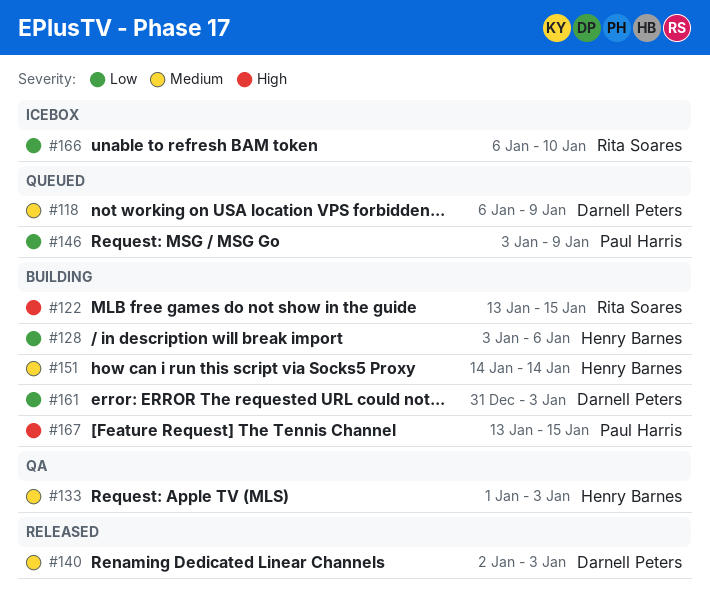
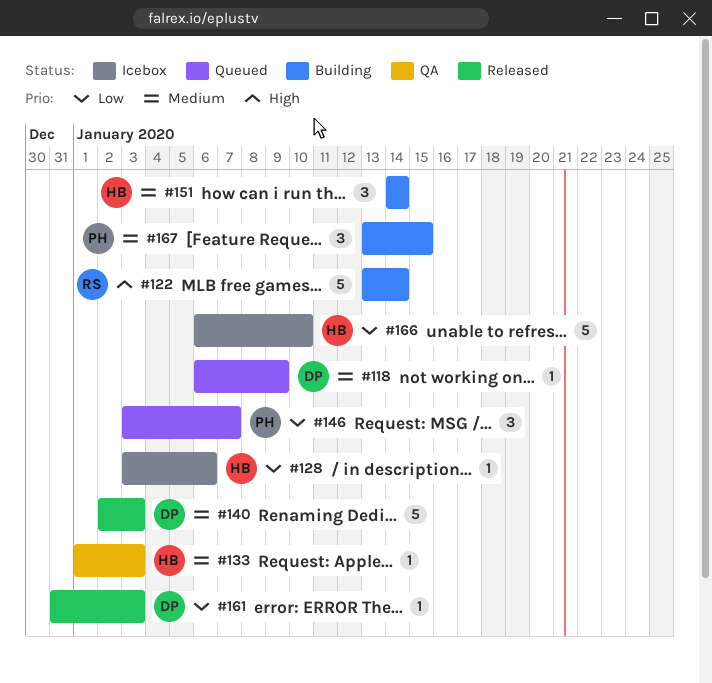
#122, due: Jan 15 -> Jan 14
#128, status: Building -> Icebox
#146, due: Jan 9 -> Jan 7
#161, status: Building -> Released
#166, owner: Rita Soares -> Henry Barnes
#167, priority: High -> Medium

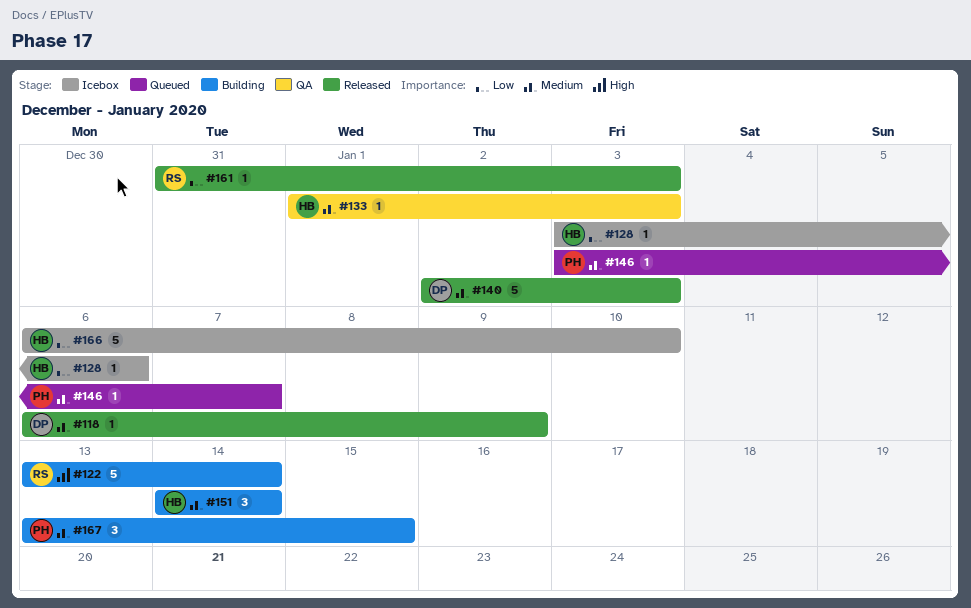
#118, status: Queued -> Released
#146, priority: Low -> Medium
#146, estimate: 3 -> 1
#161, owner: DP -> RS

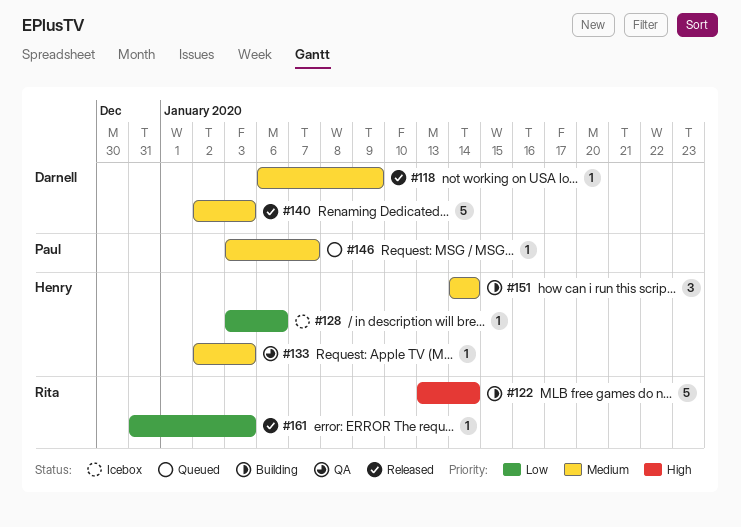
#133, start: Jan 1 -> Jan 2
#166: present -> none
#167: present -> none

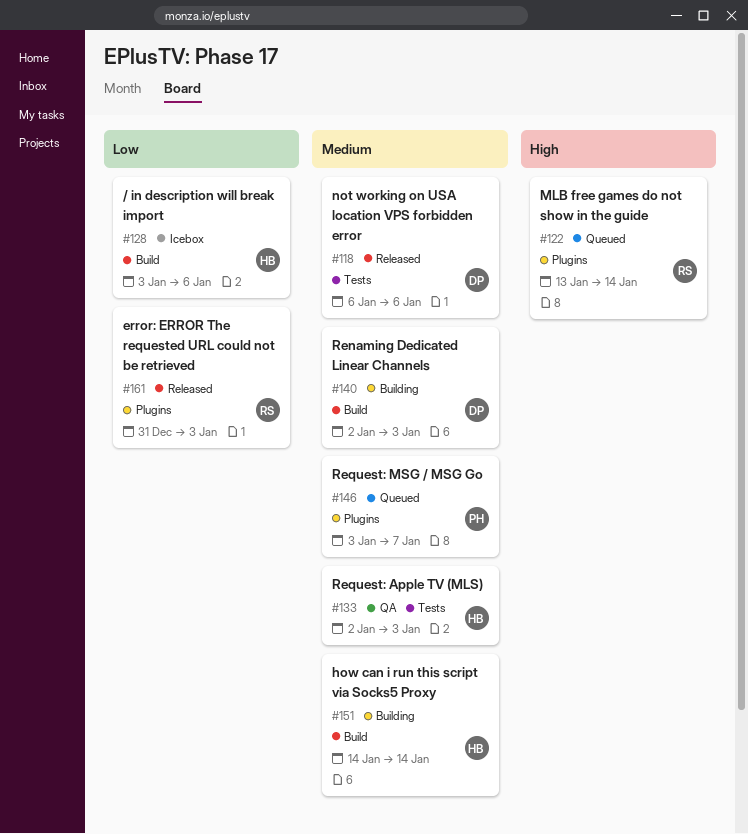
#118, due: Jan 9 -> Jan 6
#122, status: Building -> Queued
#140, status: Released -> Building

